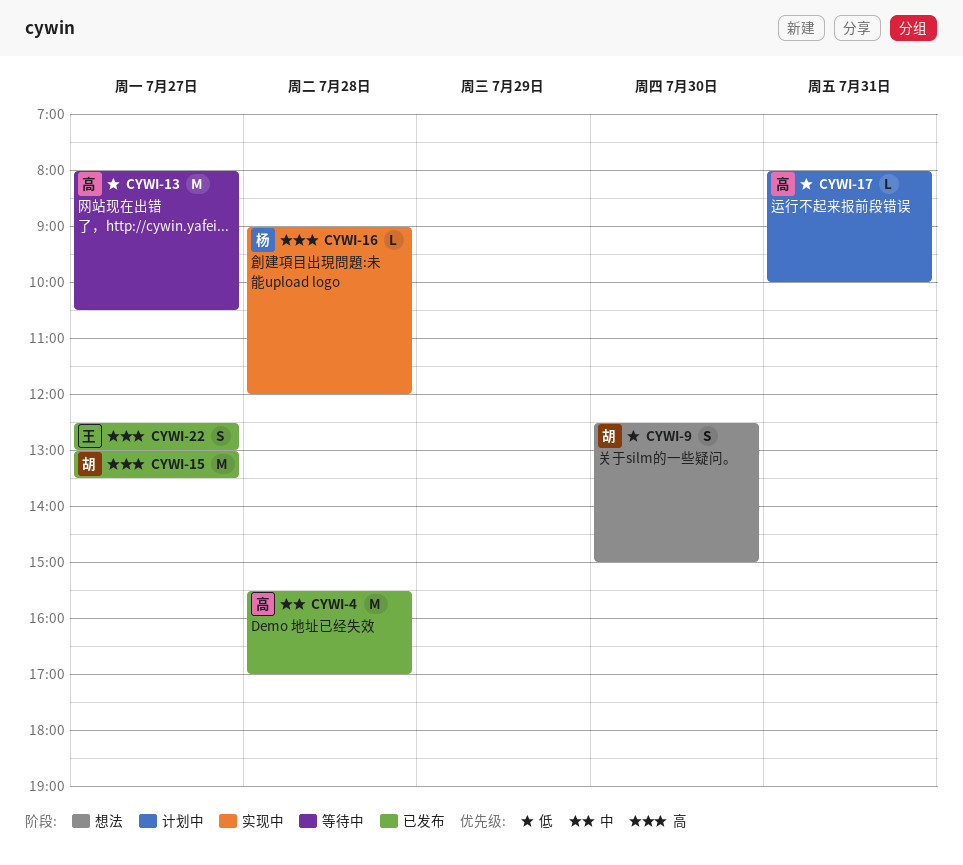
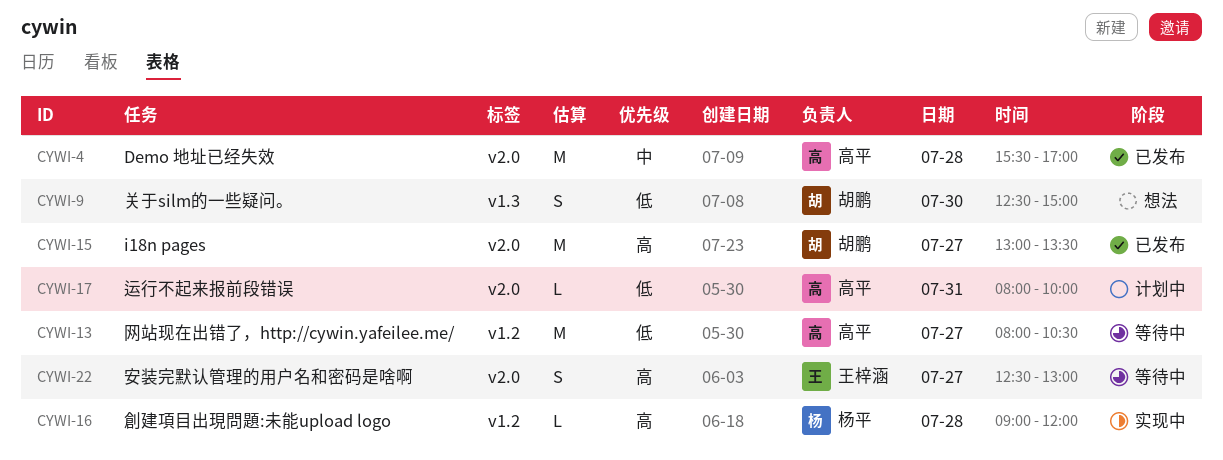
CYWI-22, status: 已发布 -> 等待中

